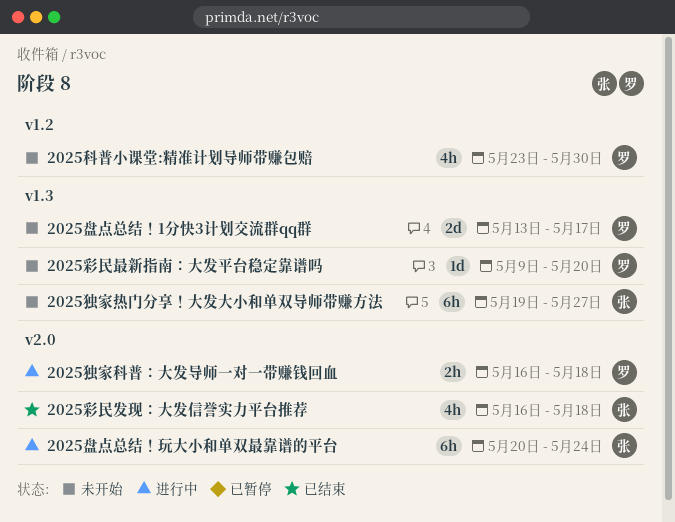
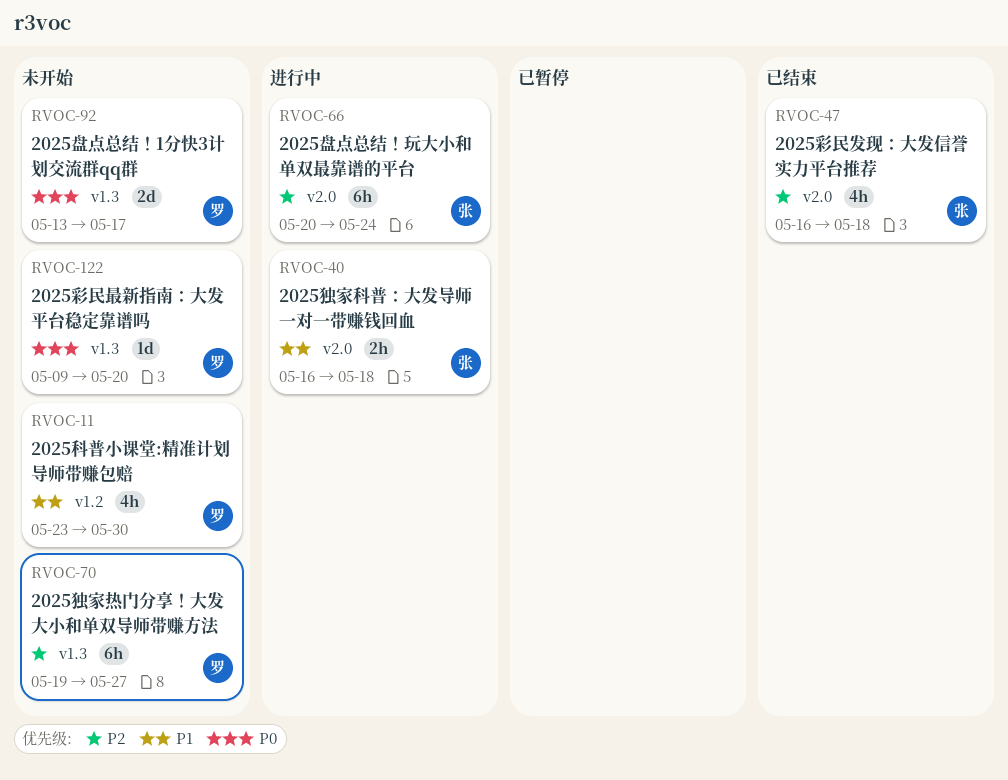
2025独家热门分享！大发大小和单双导师带赚方法, owner: 张 -> 罗
2025独家科普：大发导师一对一带赚钱回血, owner: 罗 -> 张

